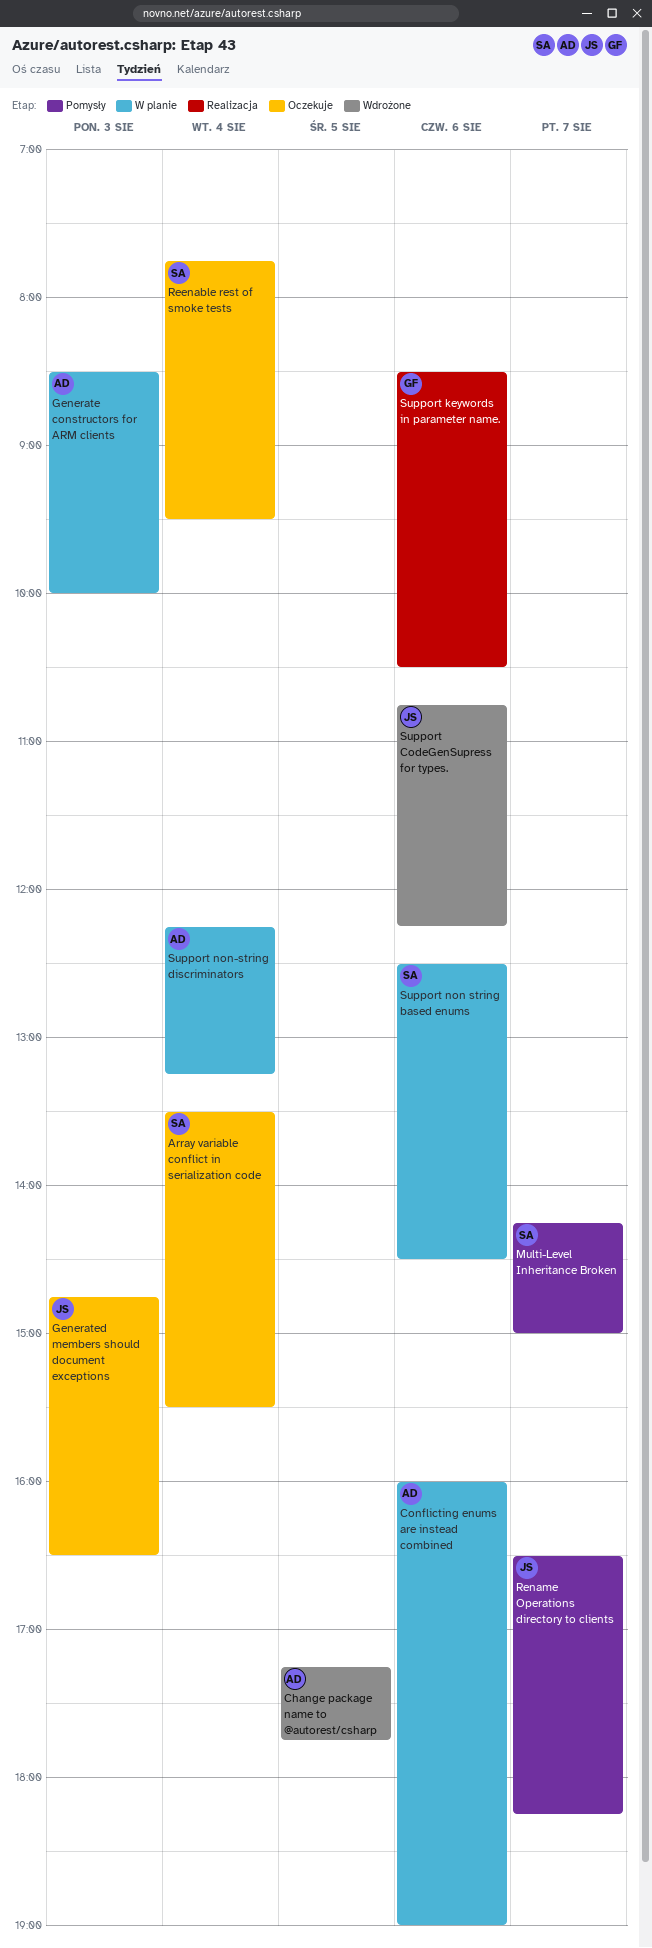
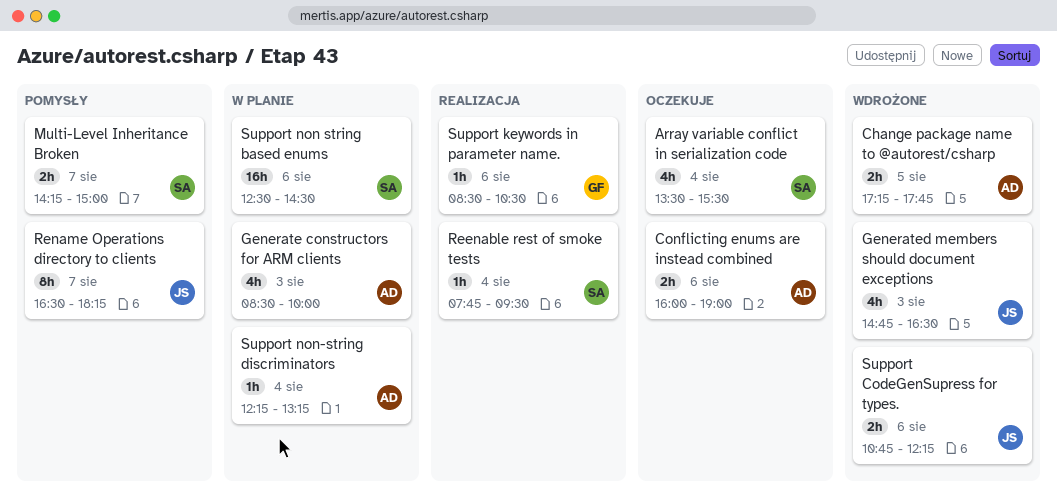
Conflicting enums are instead combined, status: W planie -> Oczekuje
Generated members should document exceptions, status: Oczekuje -> Wdrożone
Reenable rest of smoke tests, status: Oczekuje -> Realizacja

